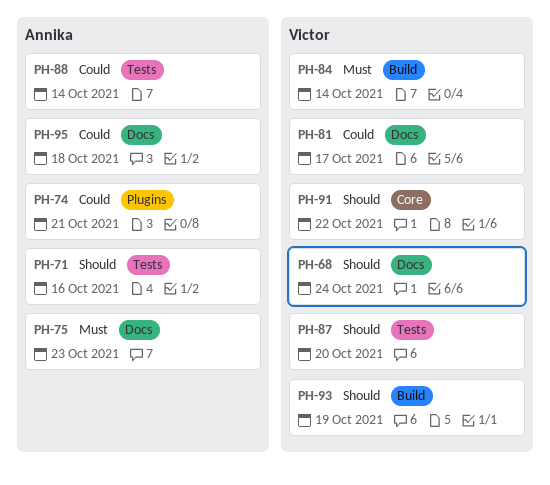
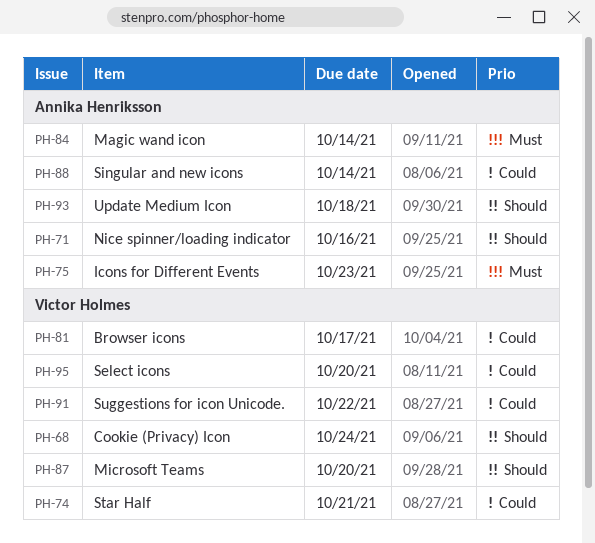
PH-74, owner: Annika Henriksson -> Victor Holmes
PH-84, owner: Victor Holmes -> Annika Henriksson
PH-91, priority: Should -> Could
PH-93, owner: Victor Holmes -> Annika Henriksson
PH-93, due: Oct 19 -> Oct 18
PH-95, owner: Annika Henriksson -> Victor Holmes
PH-95, due: Oct 18 -> Oct 20

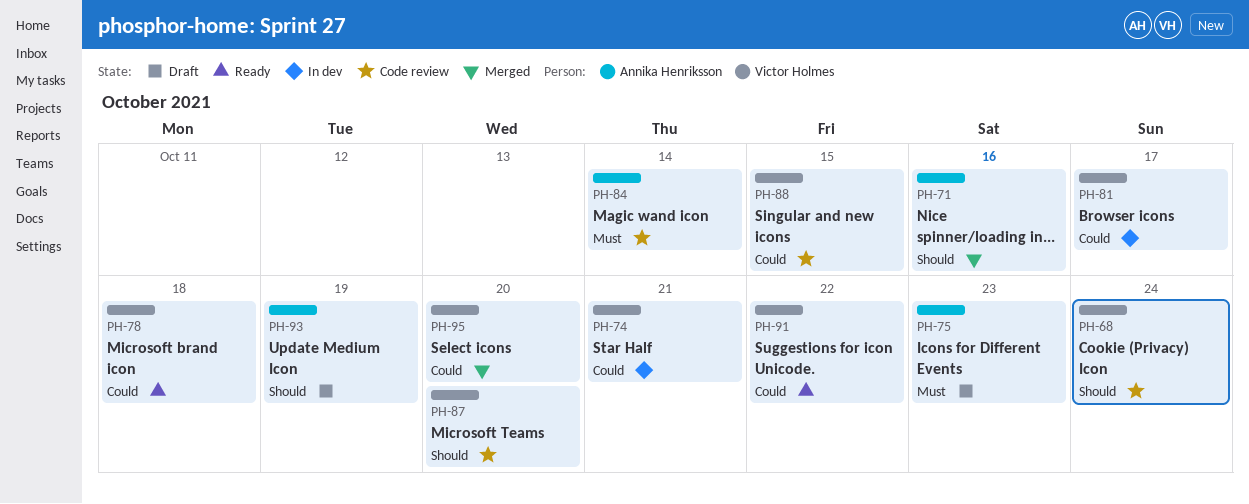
PH-78: none -> present
PH-88, owner: Annika Henriksson -> Victor Holmes
PH-88, due: Oct 14 -> Oct 15
PH-93, due: Oct 18 -> Oct 19

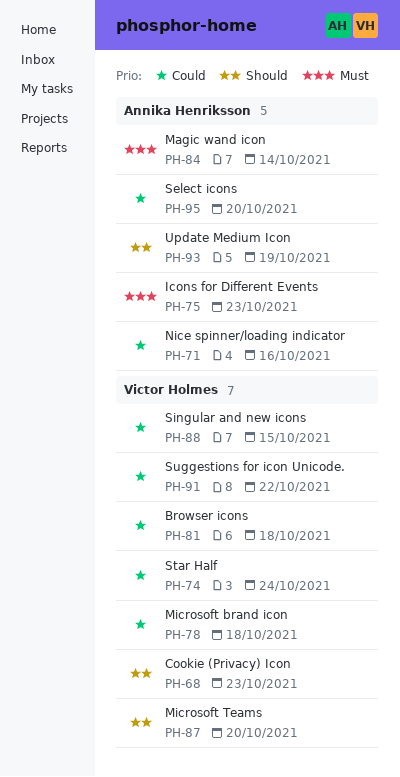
PH-68, due: Oct 24 -> Oct 23
PH-71, priority: Should -> Could
PH-74, due: Oct 21 -> Oct 24
PH-81, due: Oct 17 -> Oct 18
PH-95, owner: Victor Holmes -> Annika Henriksson

